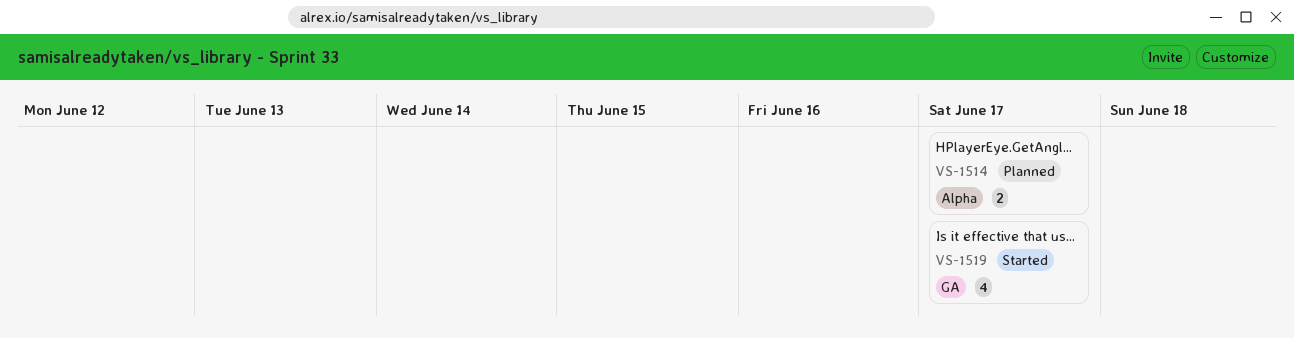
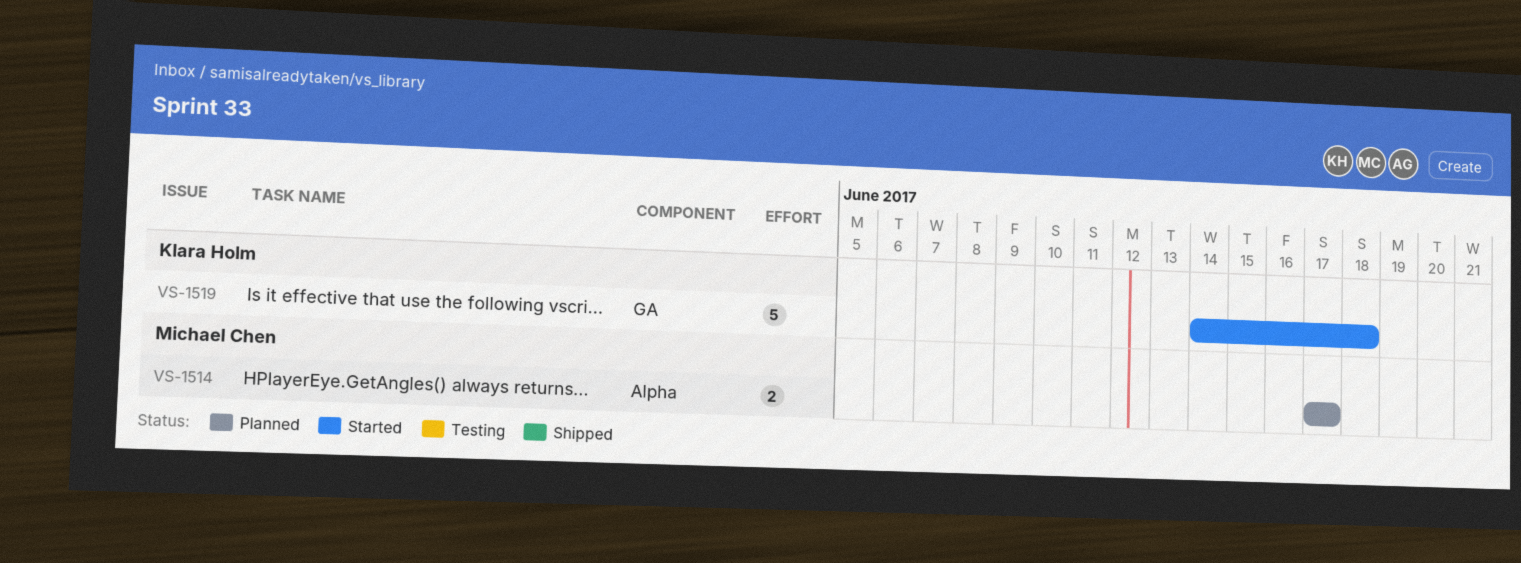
VS-1519, estimate: 4 -> 5
VS-1519, due: Jun 17 -> Jun 18

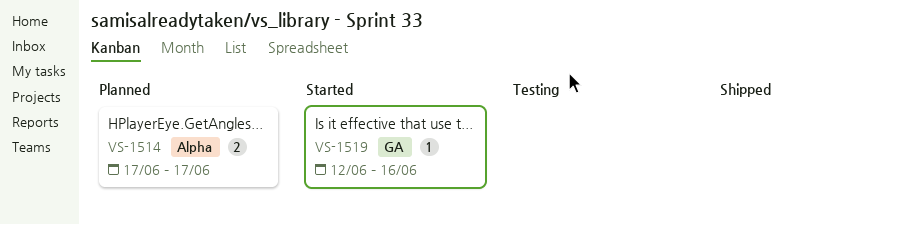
VS-1519, estimate: 5 -> 1
VS-1519, start: Jun 14 -> Jun 12
VS-1519, due: Jun 18 -> Jun 16

